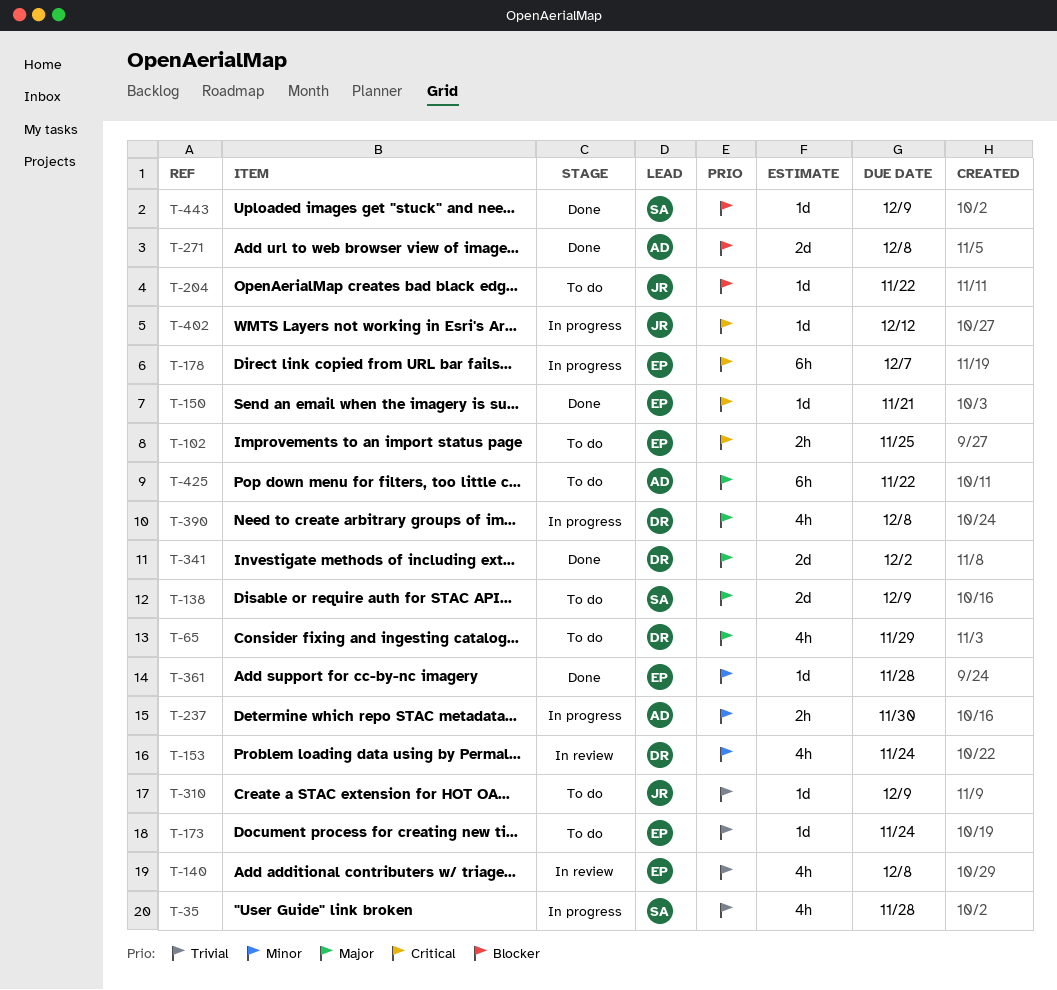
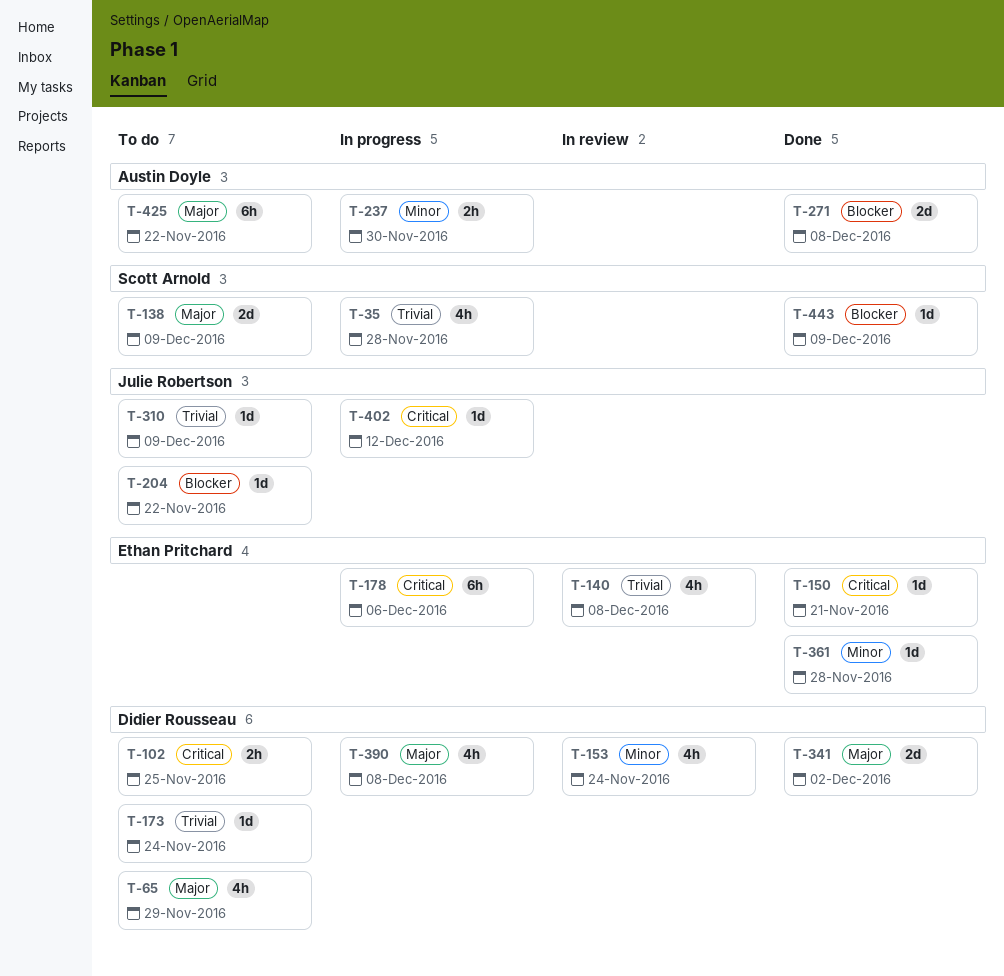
T-102, owner: Ethan Pritchard -> Didier Rousseau
T-173, owner: Ethan Pritchard -> Didier Rousseau
T-178, due: Dec 7 -> Dec 6

